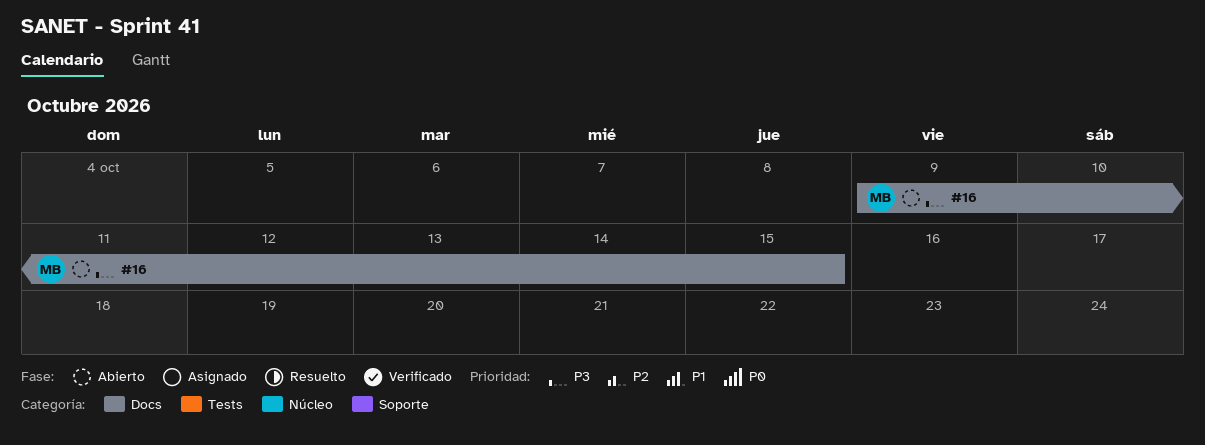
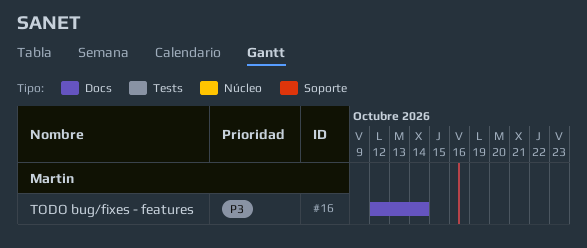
#16, start: Oct 9 -> Oct 12
#16, due: Oct 15 -> Oct 14

